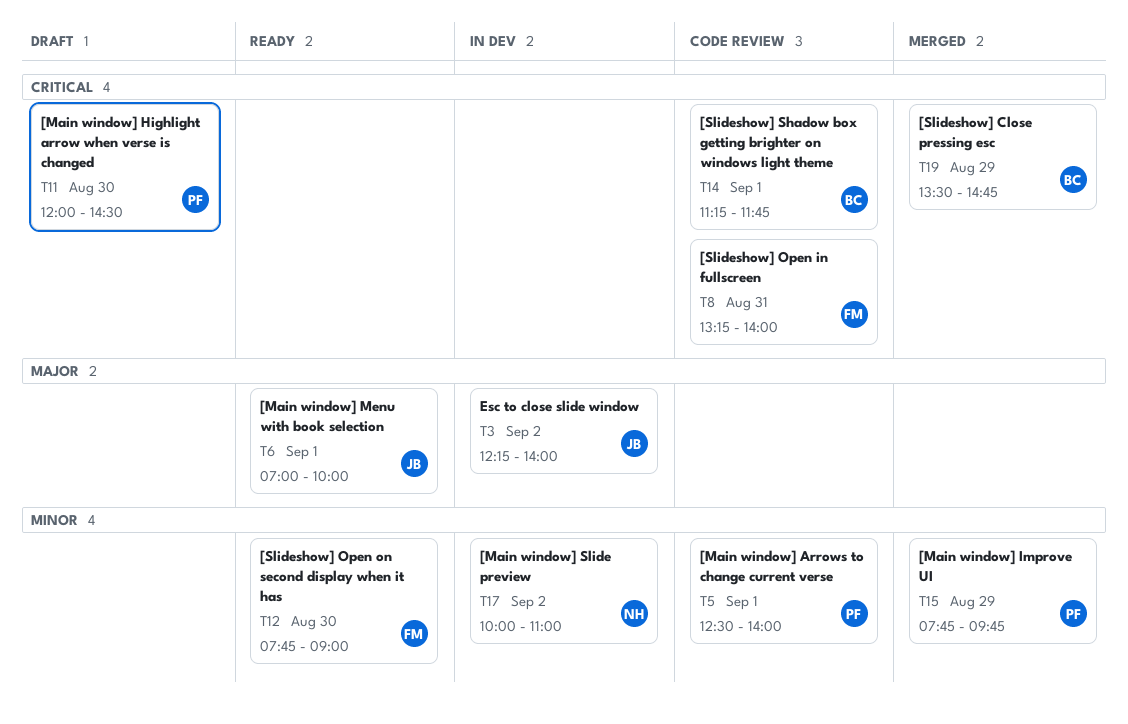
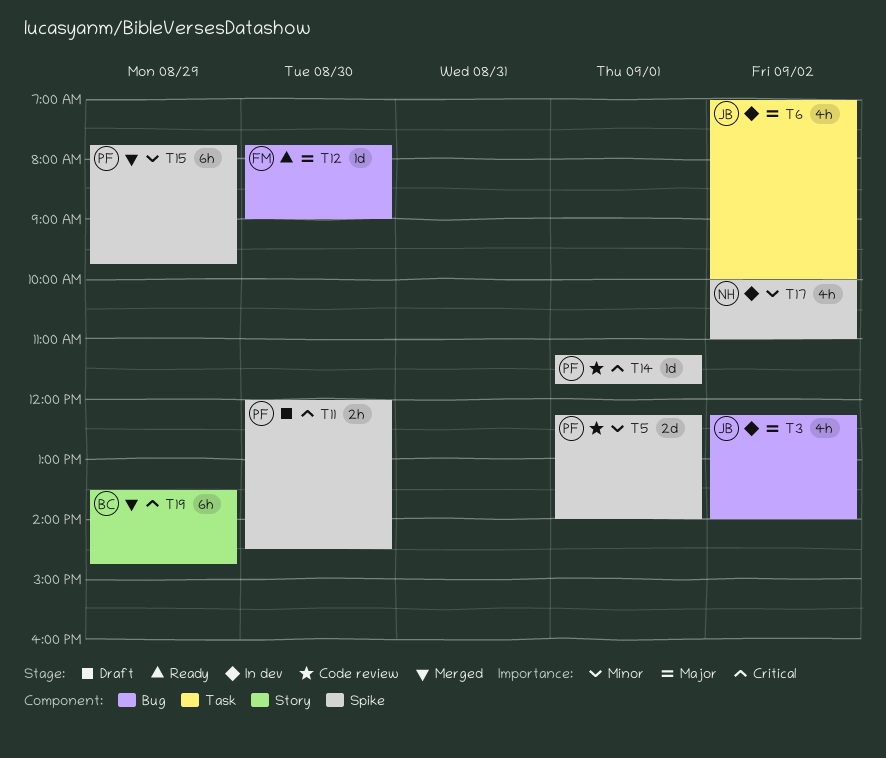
T5, begins: 12:30 -> 12:15
T6, status: Ready -> In dev
T6, day: Sep 1 -> Sep 2
T8: present -> none
T12, priority: Minor -> Major
T14, owner: BC -> PF

